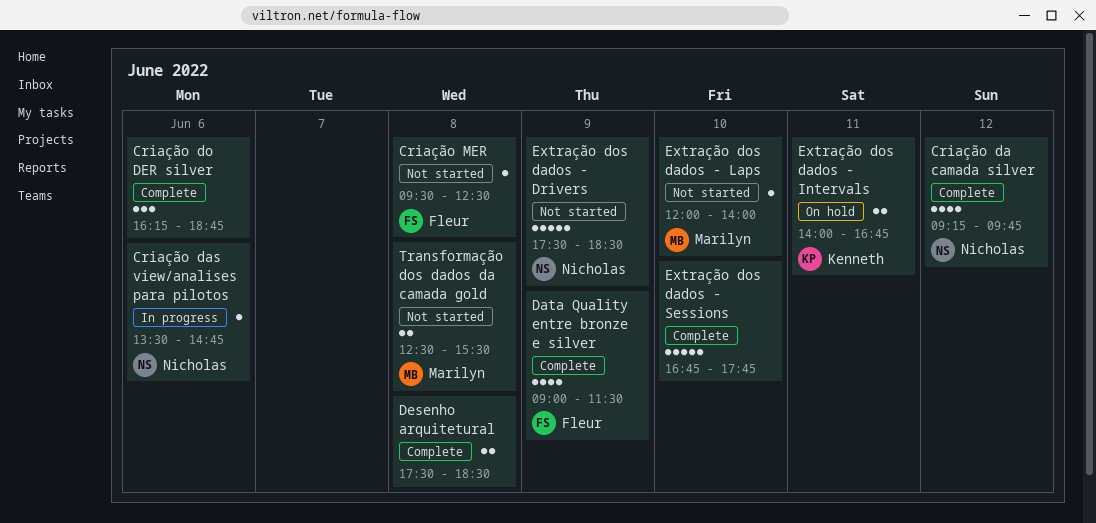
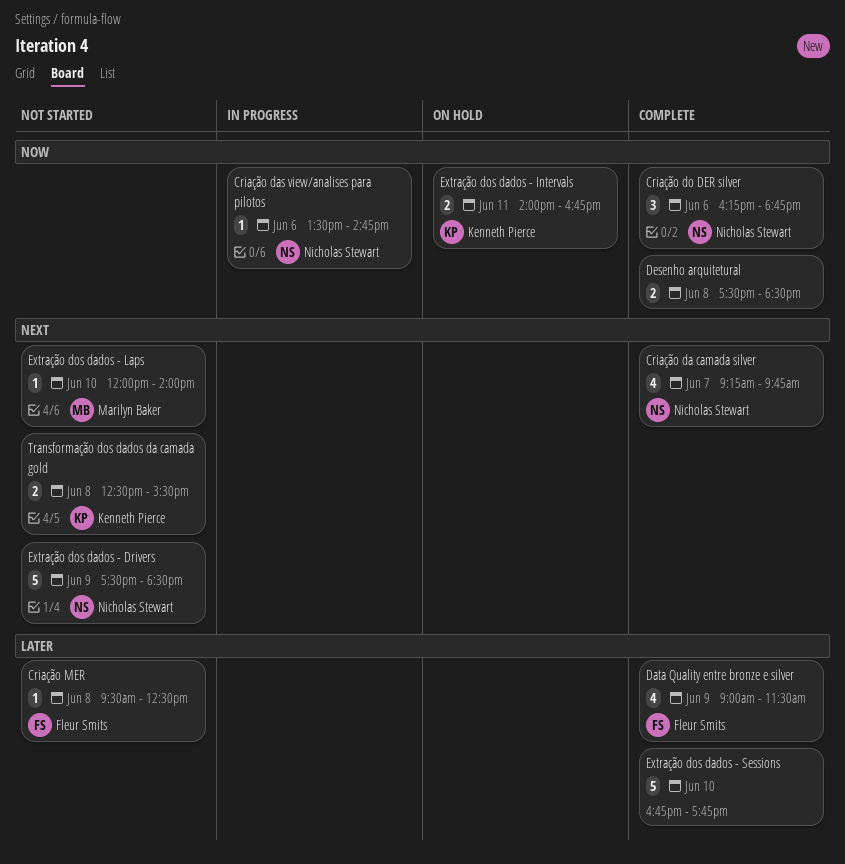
Criação da camada silver, day: Jun 12 -> Jun 7
Criação do DER silver, owner: none -> Nicholas Stewart
Transformação dos dados da camada gold, owner: Marilyn Baker -> Kenneth Pierce

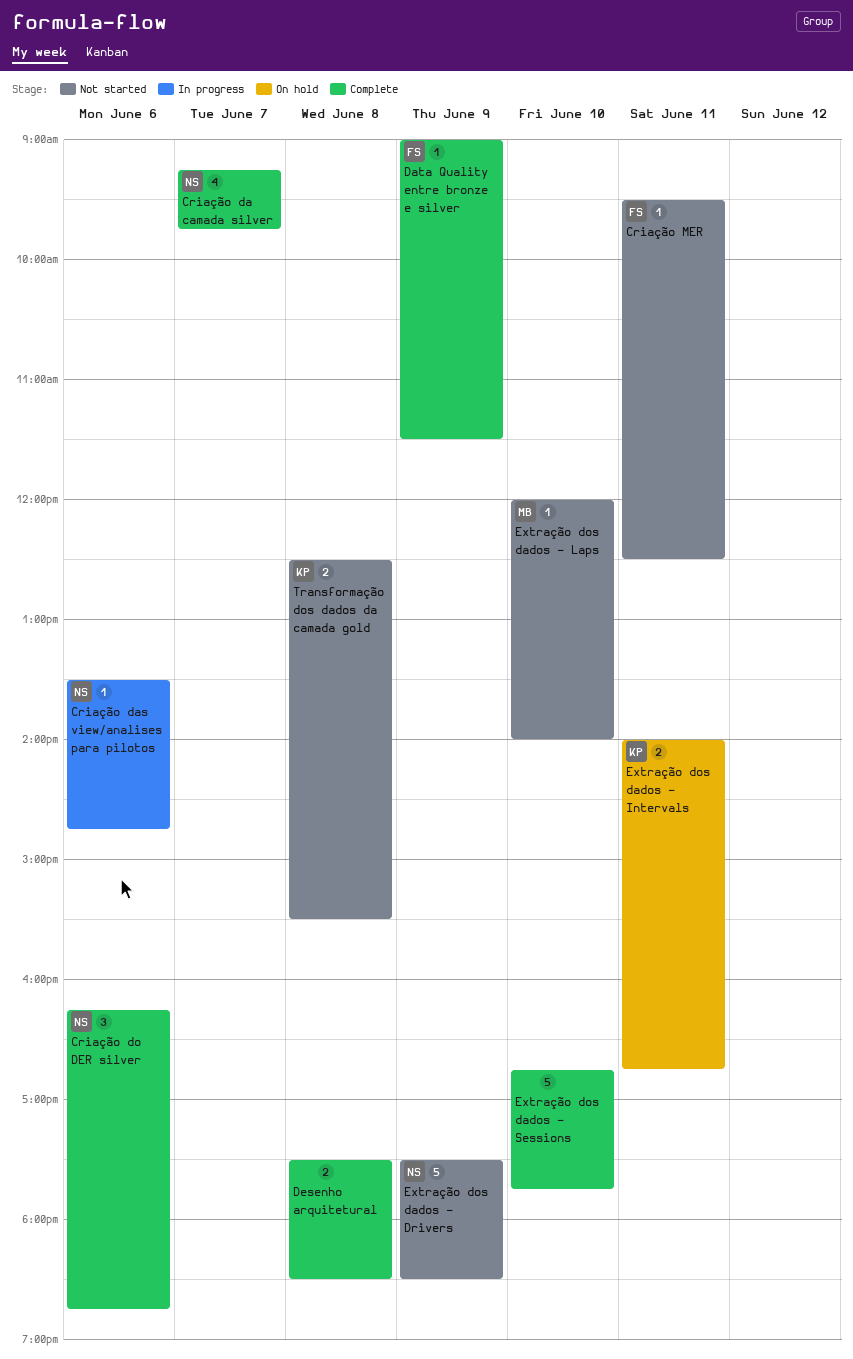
Criação MER, day: Jun 8 -> Jun 11
Data Quality entre bronze e silver, estimate: 4 -> 1

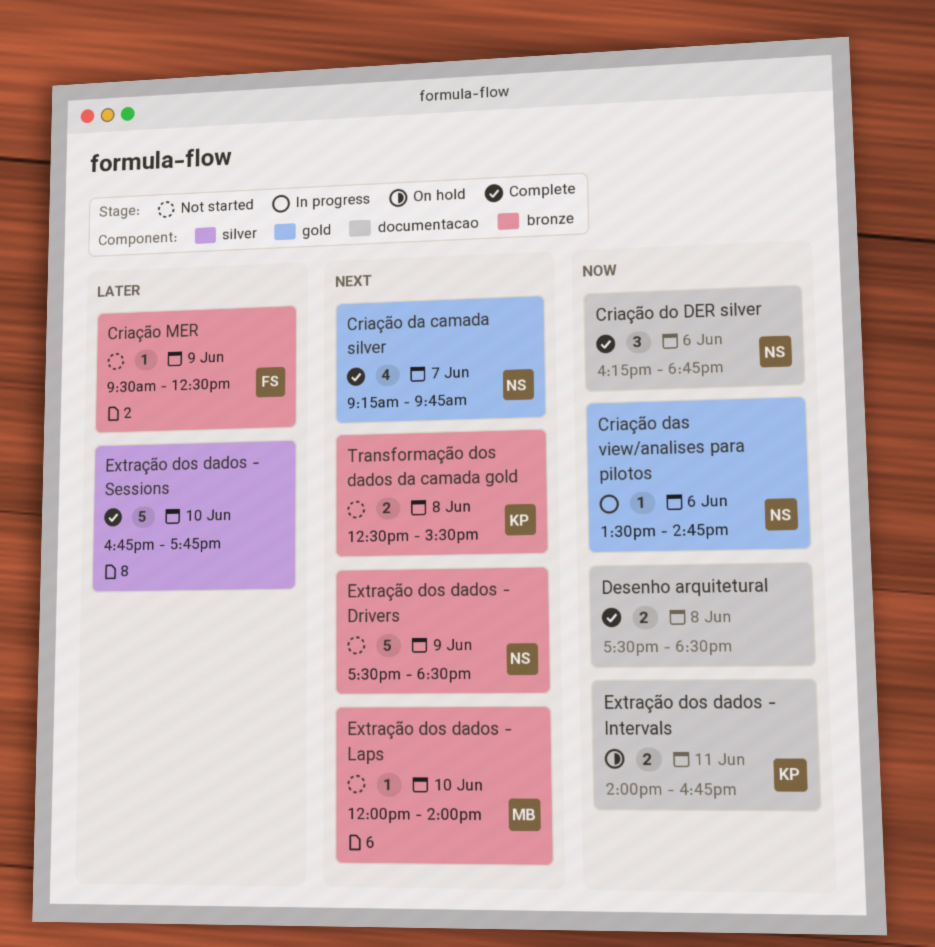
Criação MER, day: Jun 11 -> Jun 9
Data Quality entre bronze e silver: present -> none

